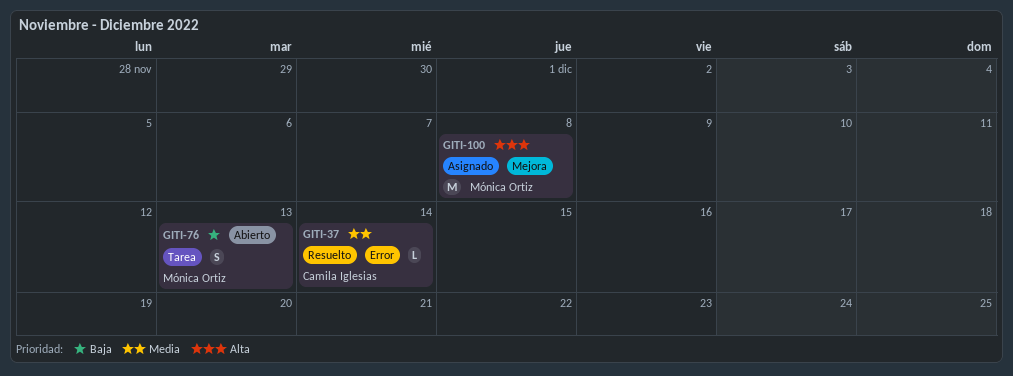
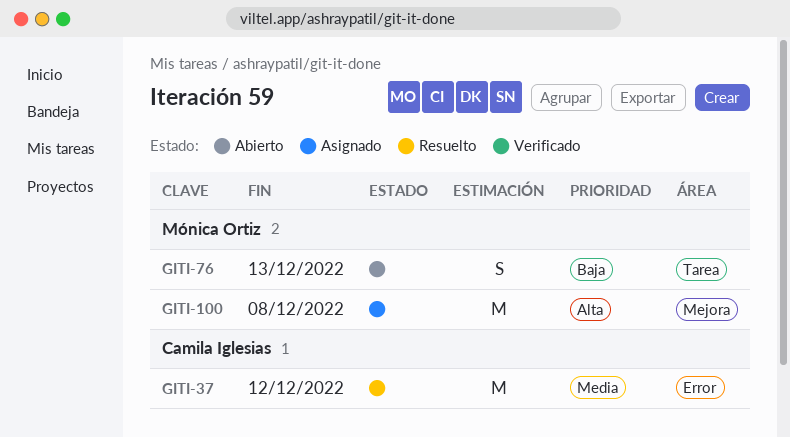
GITI-37, estimate: L -> M
GITI-37, due: Dec 14 -> Dec 12

